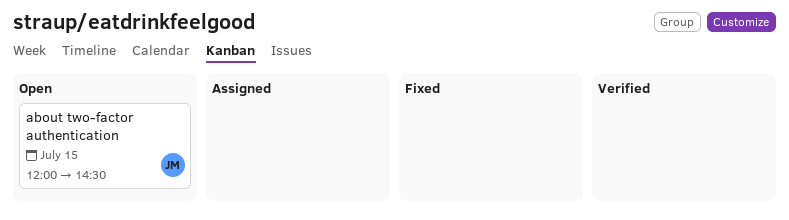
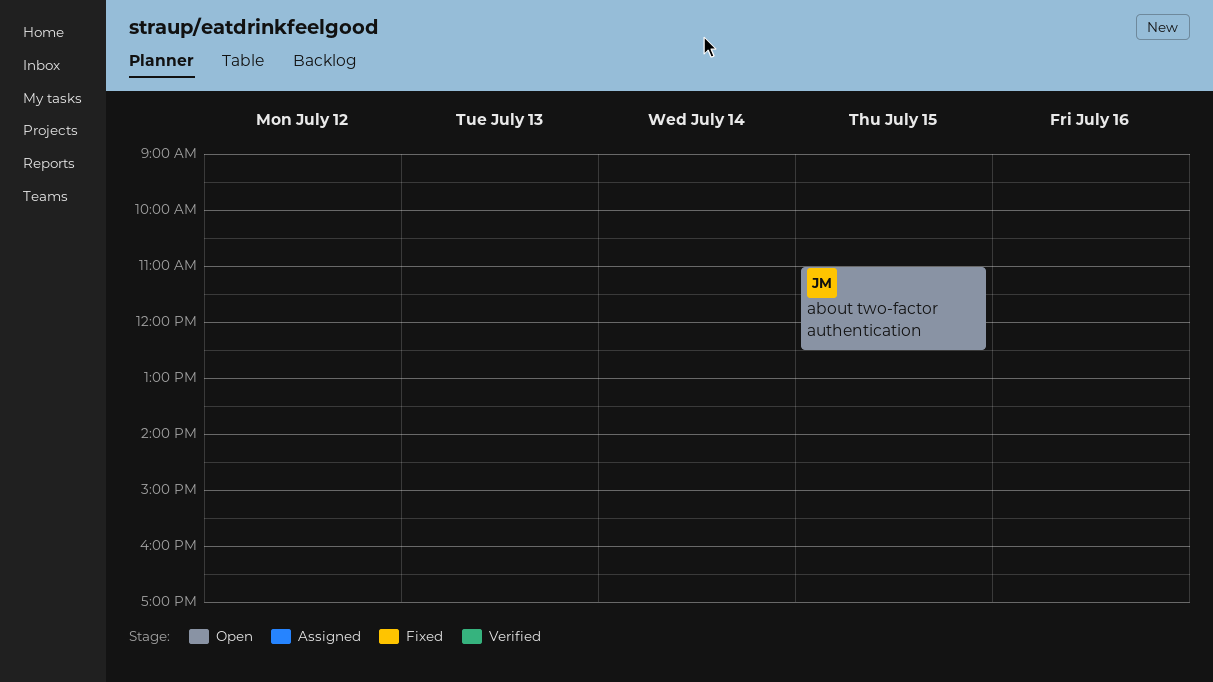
about two-factor authentication, begins: 12:00 -> 11:00
about two-factor authentication, ends: 14:30 -> 12:30

